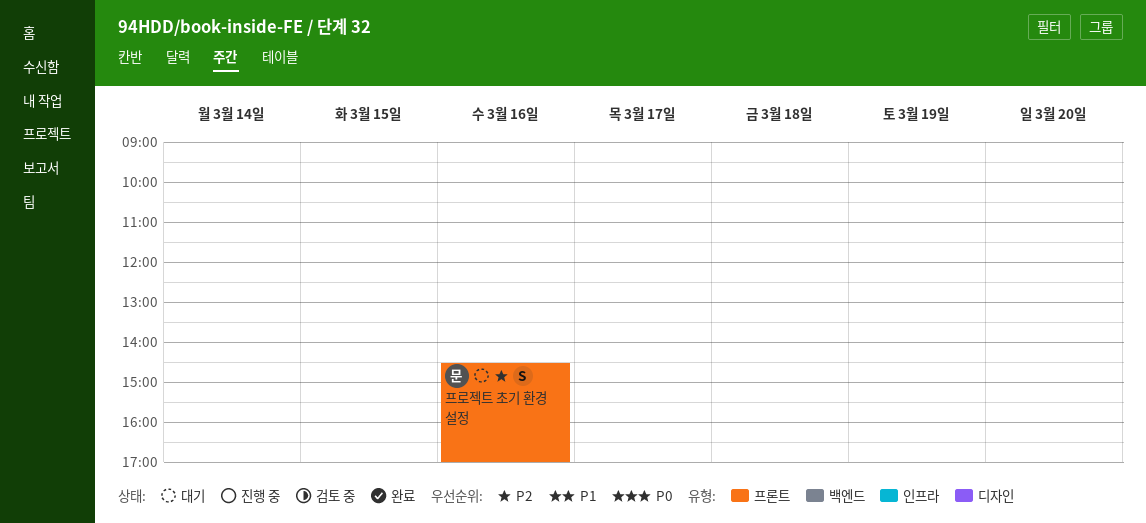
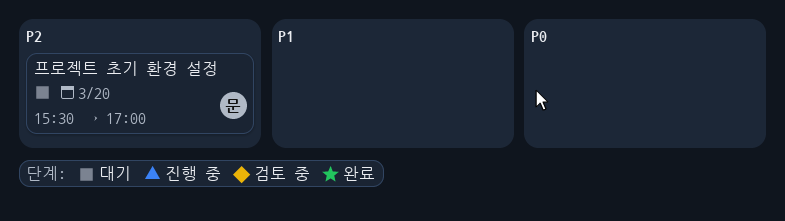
프로젝트 초기 환경 설정, day: Mar 16 -> Mar 20
프로젝트 초기 환경 설정, begins: 14:30 -> 15:30

